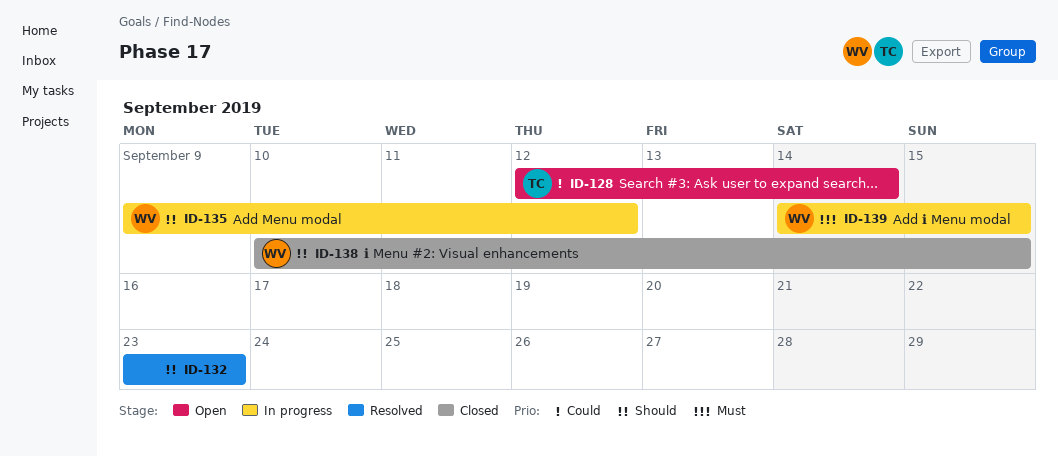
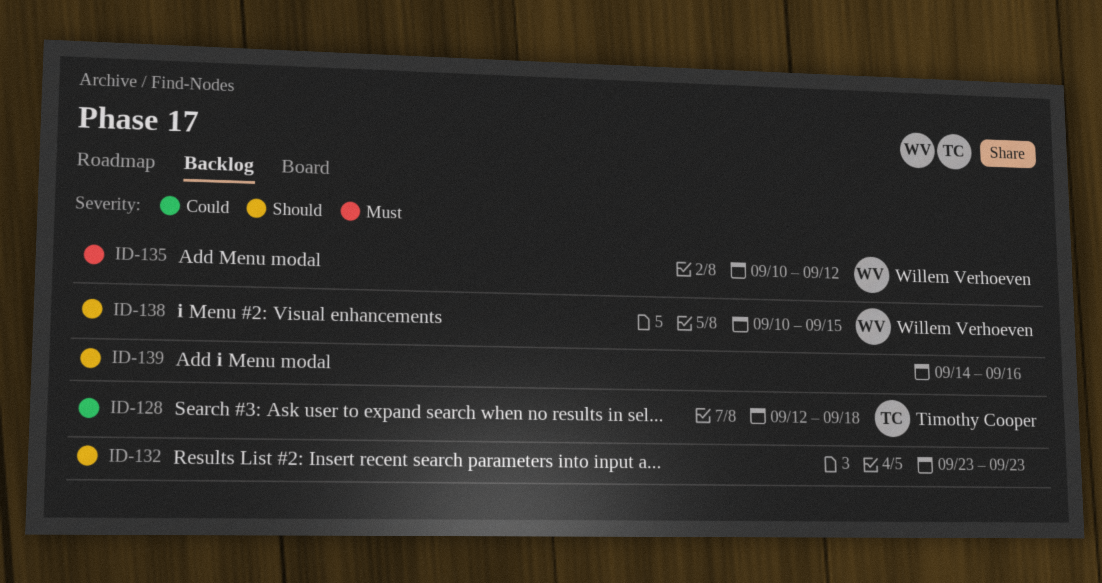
ID-128, due: Sep 14 -> Sep 18
ID-135, priority: Should -> Must
ID-135, start: Sep 9 -> Sep 10
ID-139, owner: Willem Verhoeven -> none
ID-139, priority: Must -> Should
ID-139, due: Sep 15 -> Sep 16

